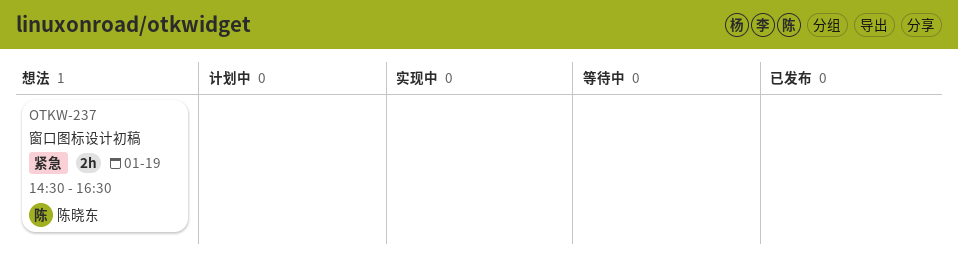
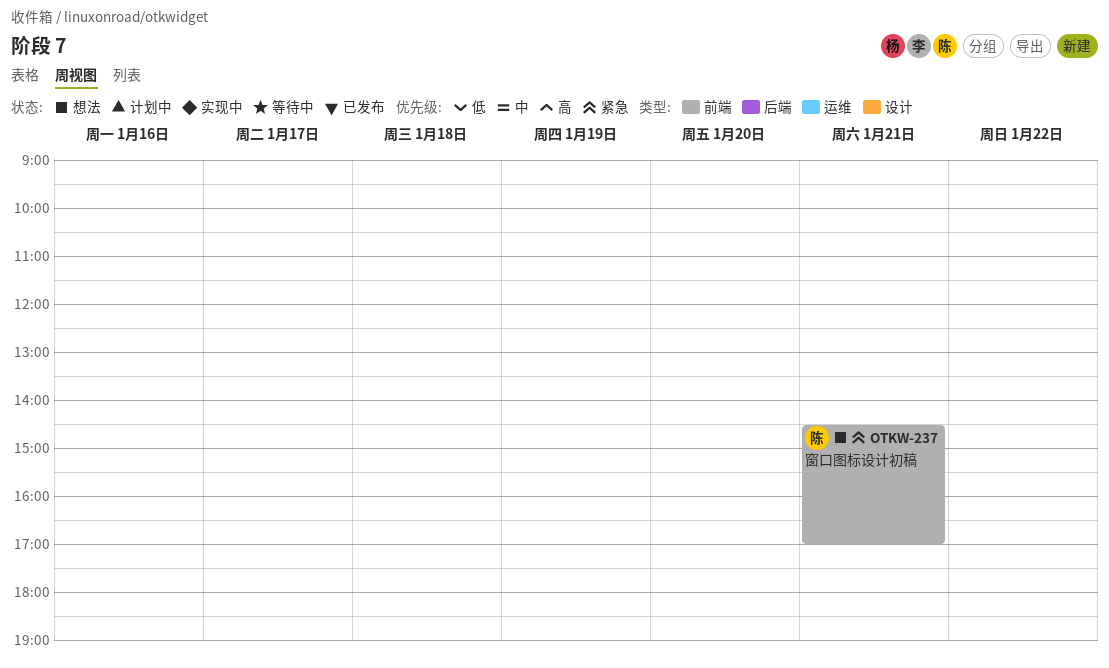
OTKW-237, day: Jan 19 -> Jan 21
OTKW-237, ends: 16:30 -> 17:00

